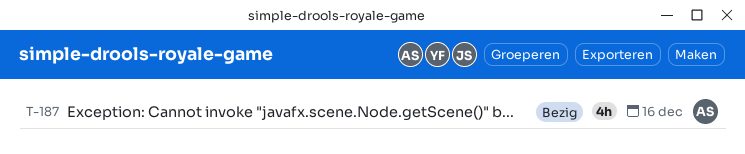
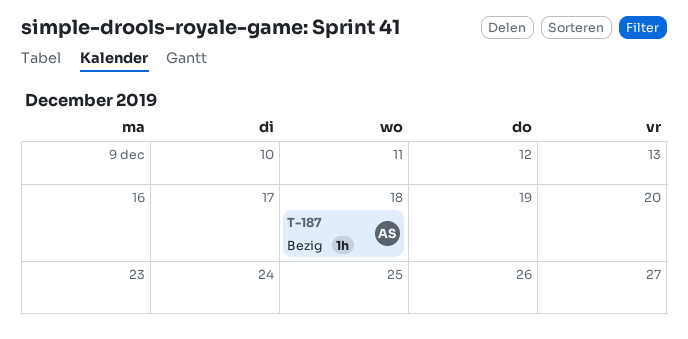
T-187, estimate: 4h -> 1h
T-187, due: Dec 16 -> Dec 18

